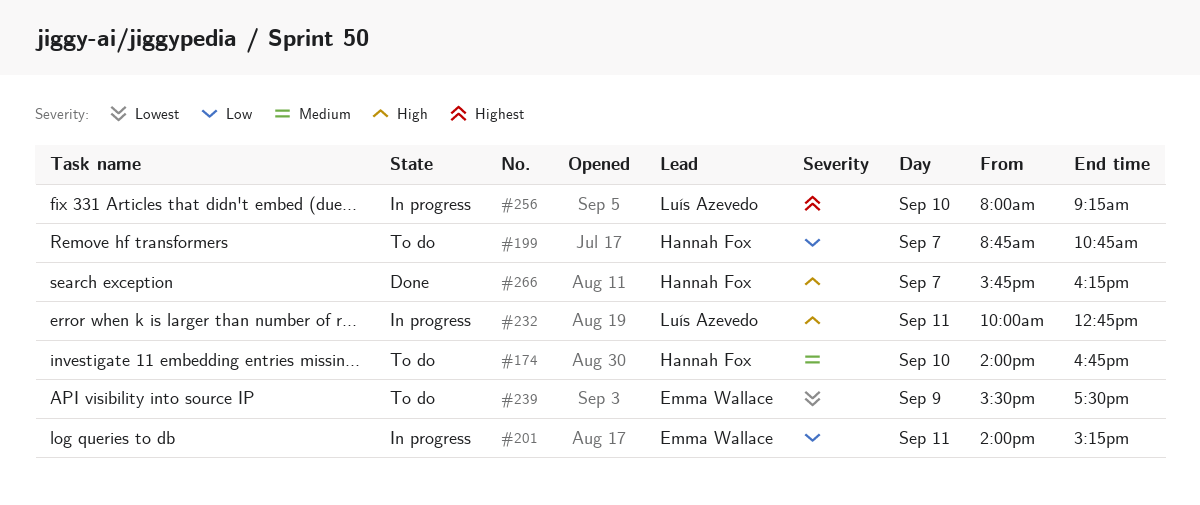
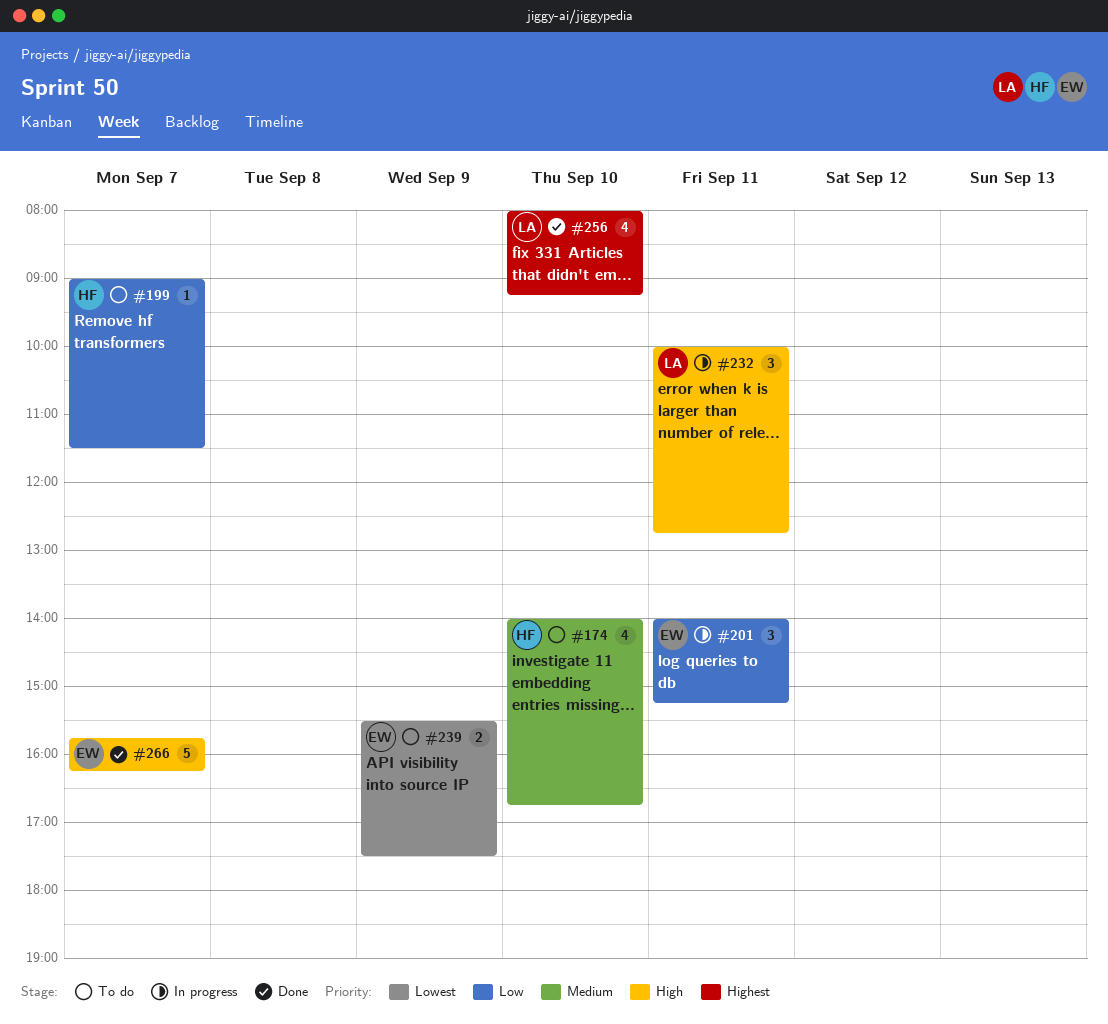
#199, begins: 08:45 -> 09:00
#199, ends: 10:45 -> 11:30
#256, status: In progress -> Done
#266, owner: Hannah Fox -> Emma Wallace

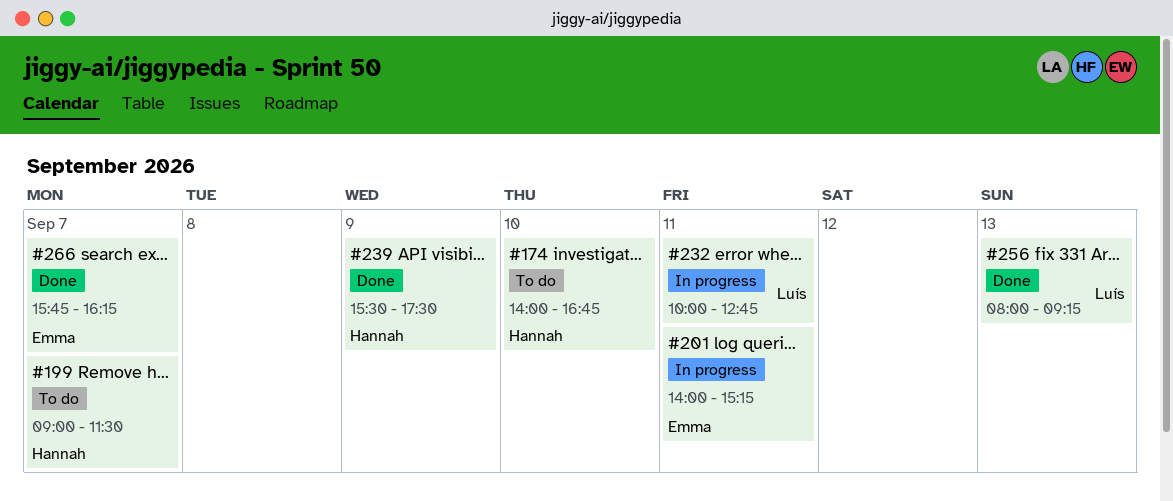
#239, status: To do -> Done
#239, owner: Emma -> Hannah
#256, day: Sep 10 -> Sep 13

